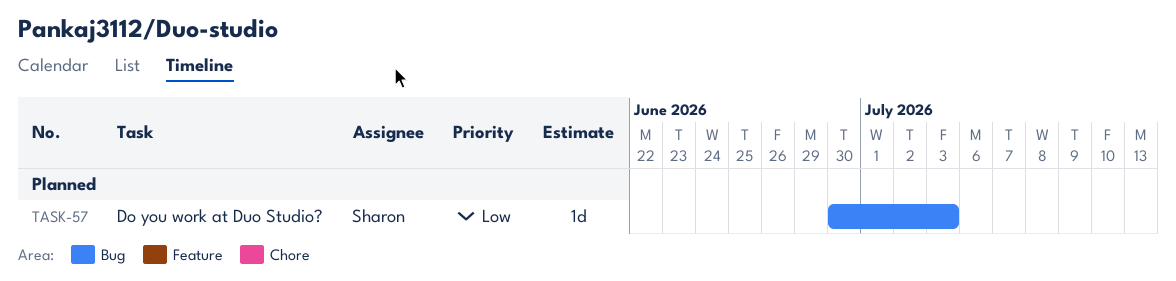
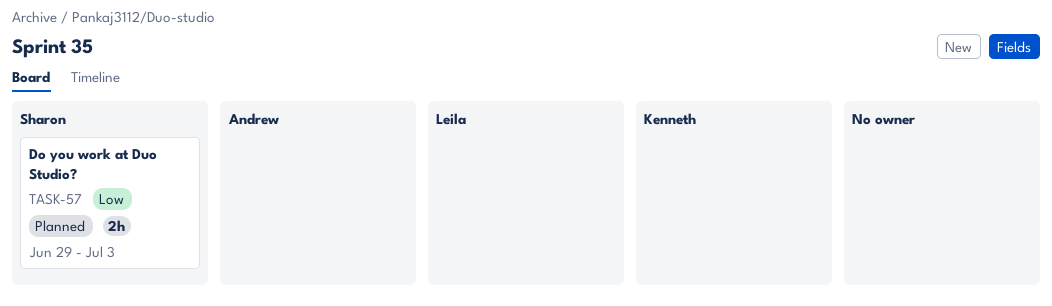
TASK-57, estimate: 1d -> 2h
TASK-57, start: Jun 30 -> Jun 29

